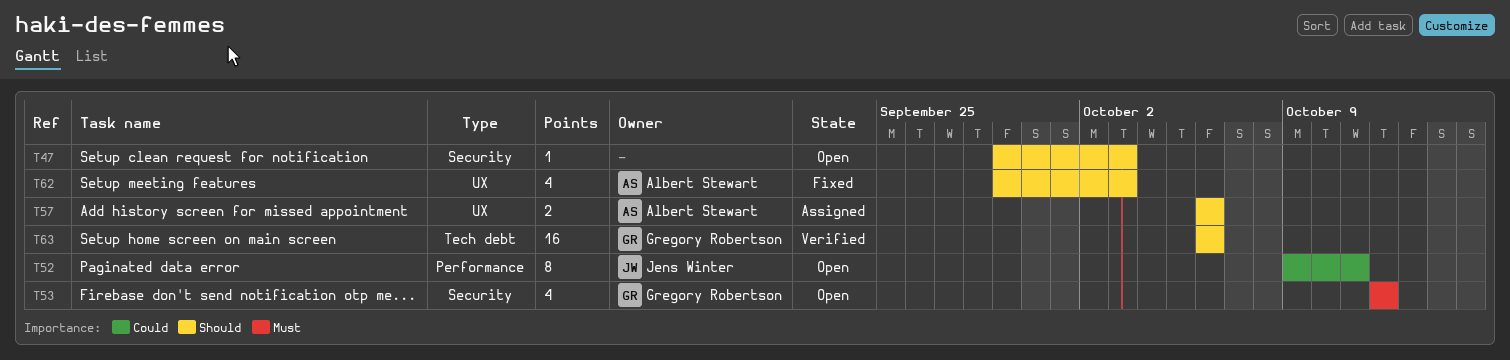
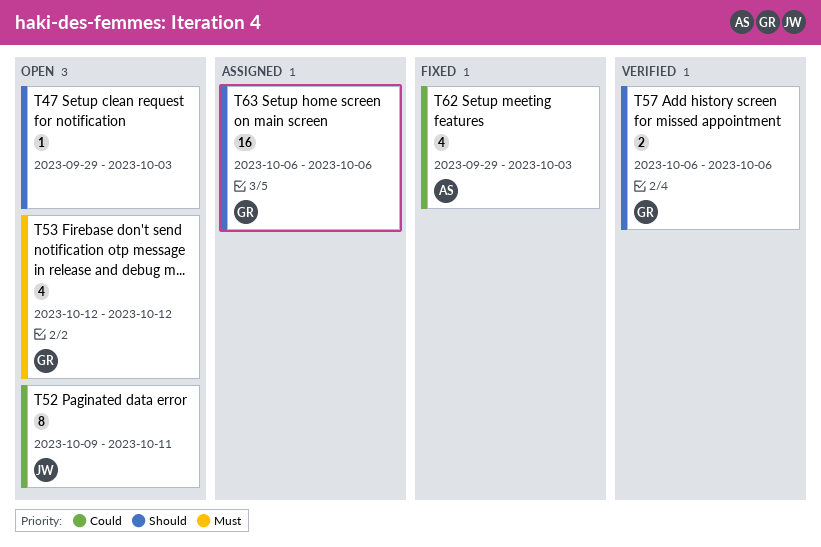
T57, status: Assigned -> Verified
T57, owner: Albert Stewart -> Gregory Robertson
T62, priority: Should -> Could
T63, status: Verified -> Assigned

